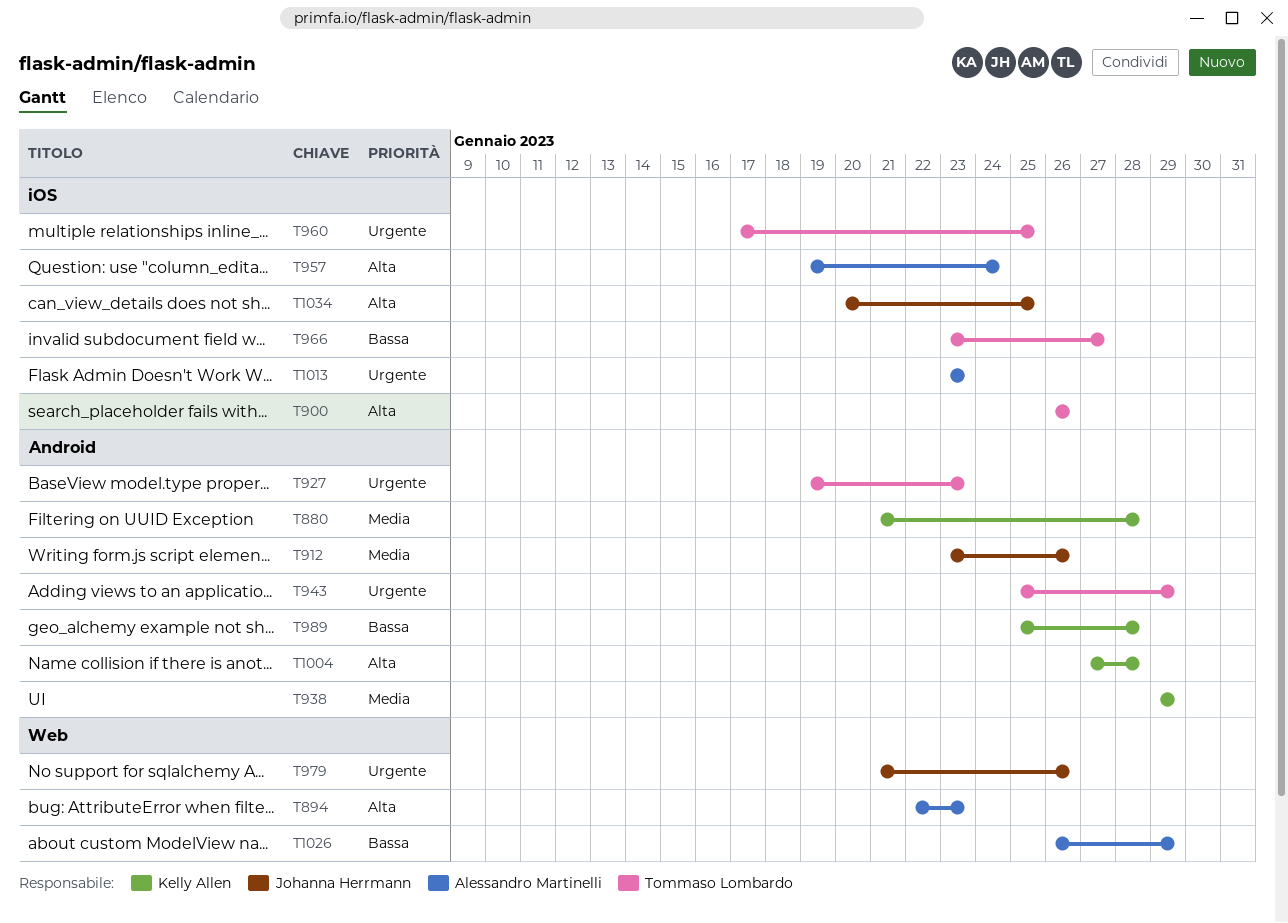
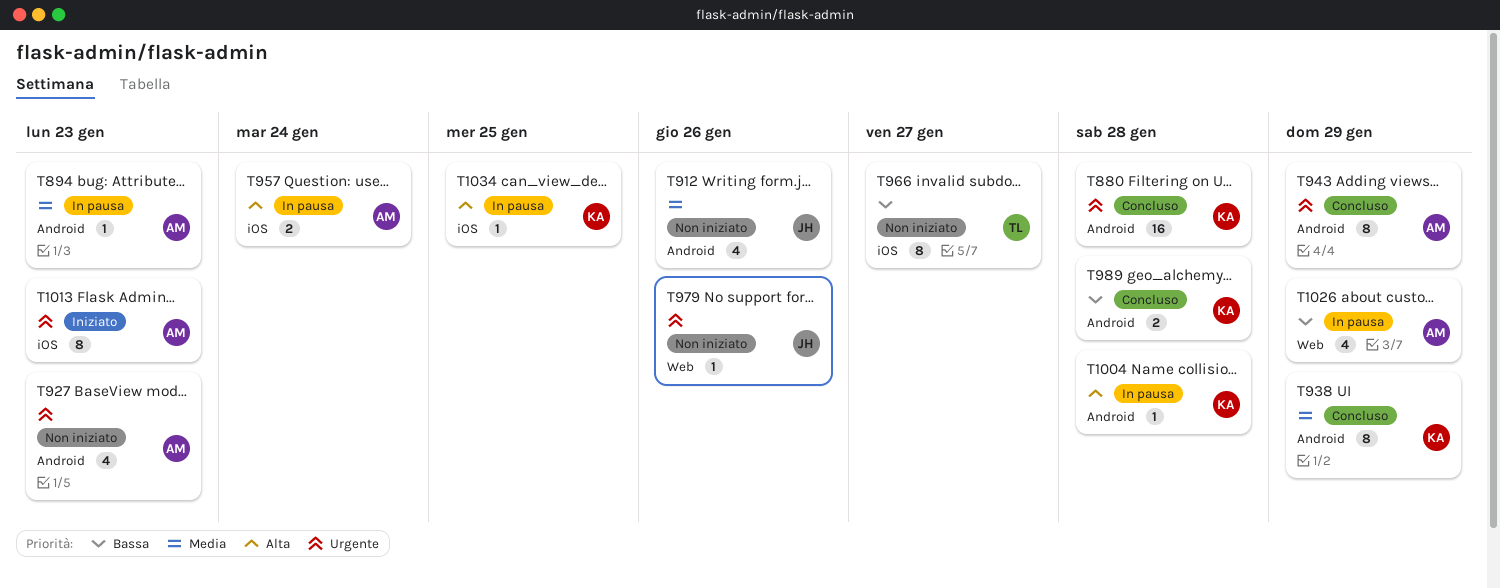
T880, priority: Media -> Urgente
T894, priority: Alta -> Media
T894, label: Web -> Android
T900: present -> none
T927, owner: Tommaso Lombardo -> Alessandro Martinelli
T943, owner: Tommaso Lombardo -> Alessandro Martinelli
T960: present -> none
T1034, owner: Johanna Herrmann -> Kelly Allen

